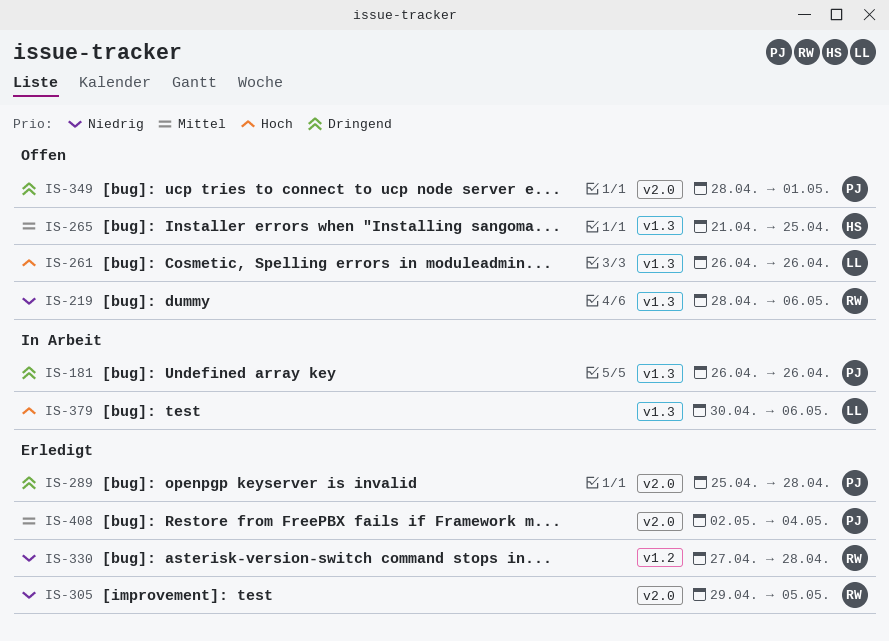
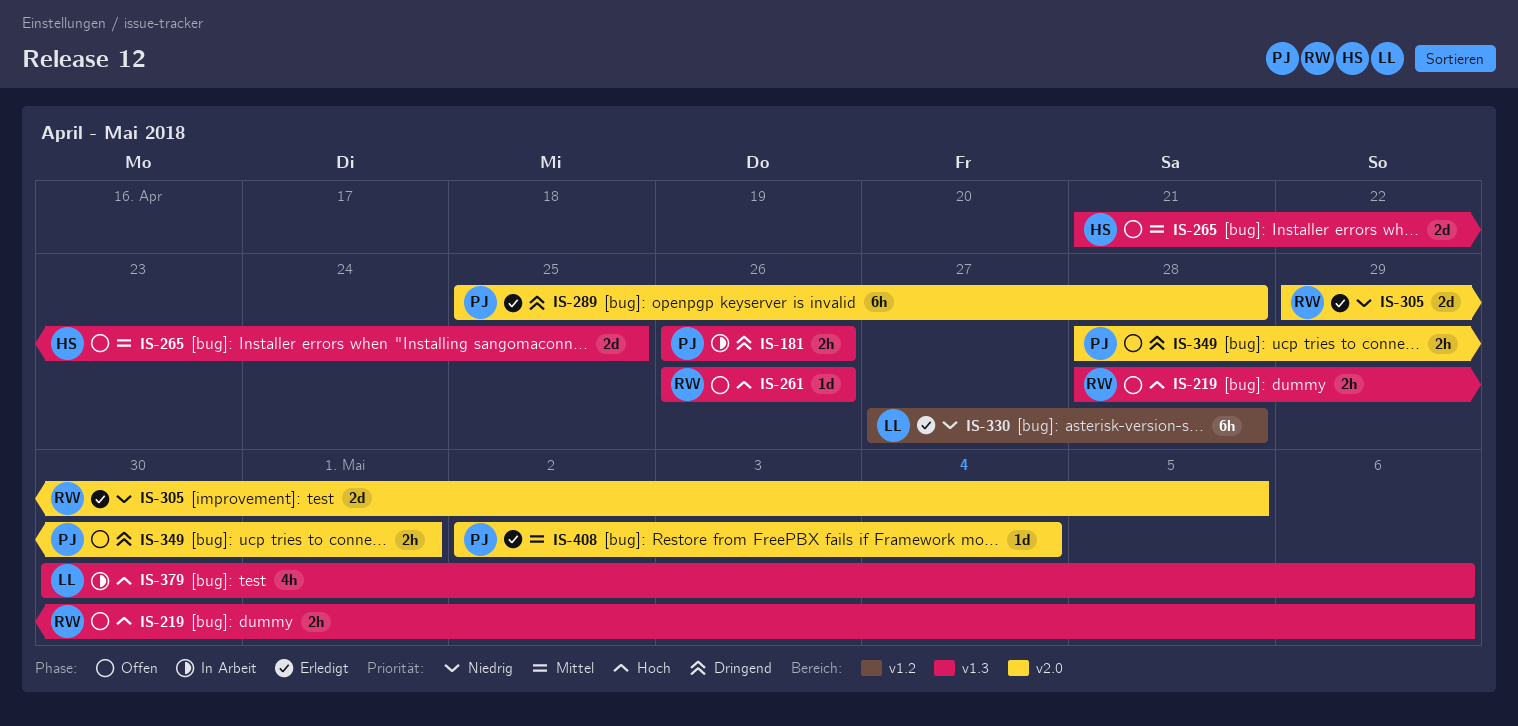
IS-219, priority: Niedrig -> Hoch
IS-261, owner: LL -> RW
IS-330, owner: RW -> LL

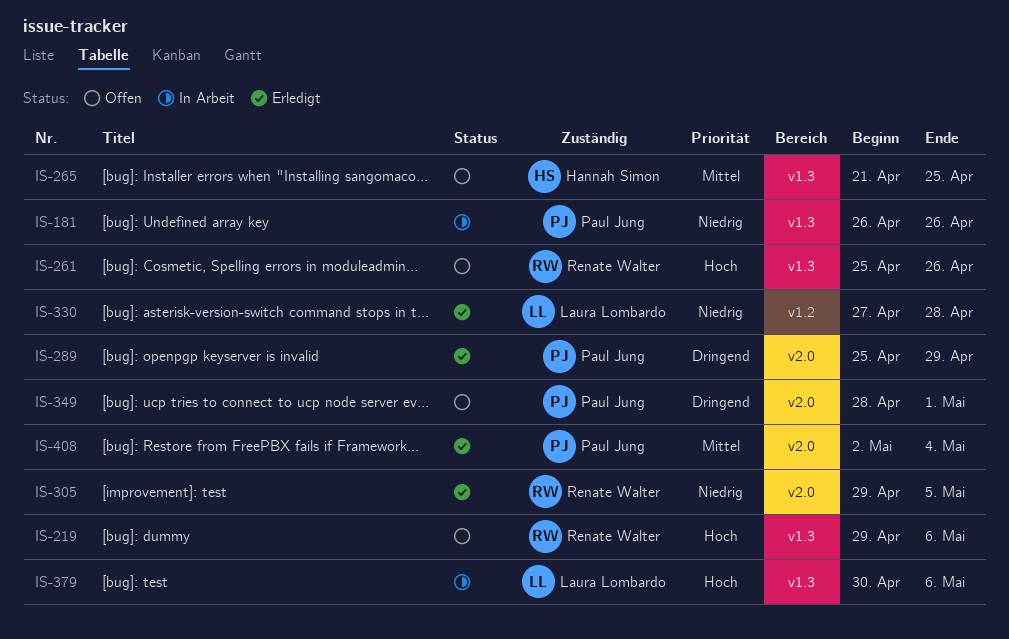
IS-181, priority: Dringend -> Niedrig
IS-219, start: Apr 28 -> Apr 29
IS-261, start: Apr 26 -> Apr 25
IS-289, due: Apr 28 -> Apr 29

